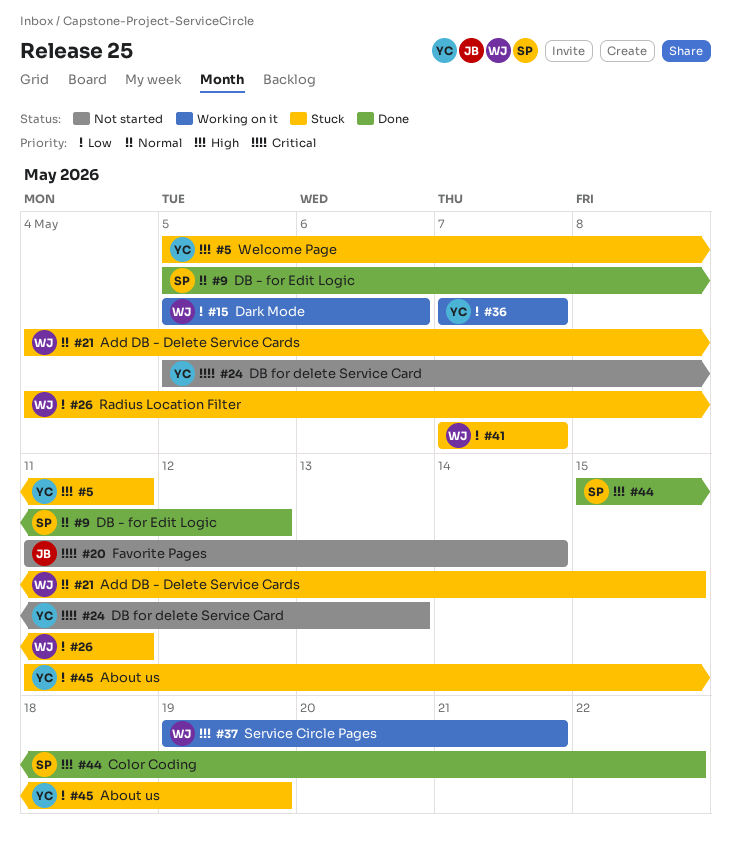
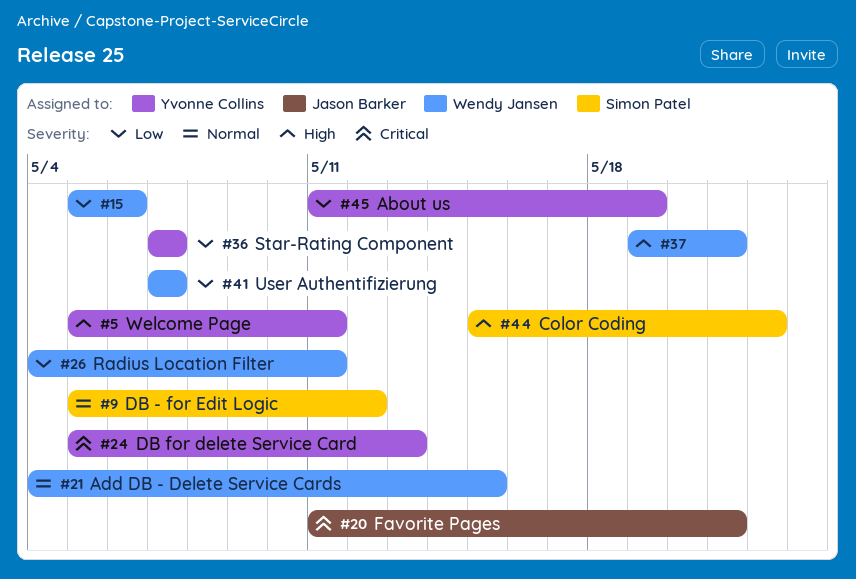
#20, due: May 14 -> May 21

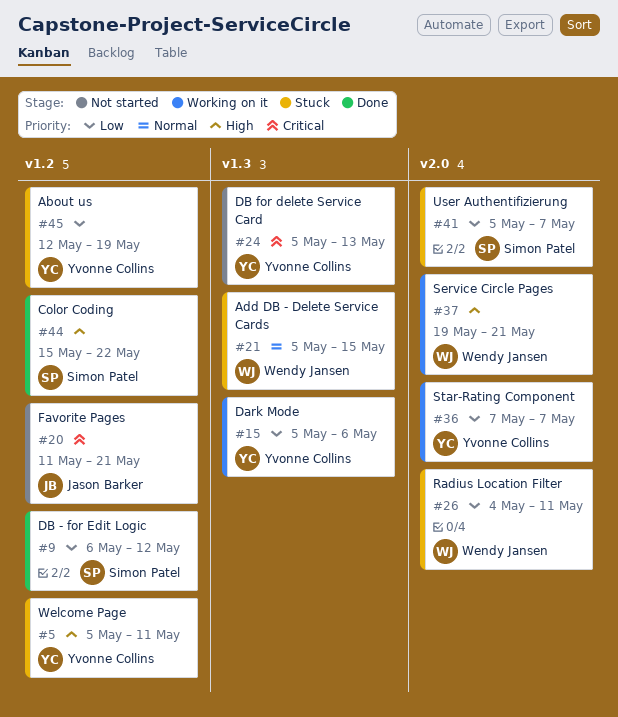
#9, priority: Normal -> Low
#9, start: May 5 -> May 6
#15, owner: Wendy Jansen -> Yvonne Collins
#21, start: May 4 -> May 5
#41, owner: Wendy Jansen -> Simon Patel
#41, start: May 7 -> May 5
#45, start: May 11 -> May 12

